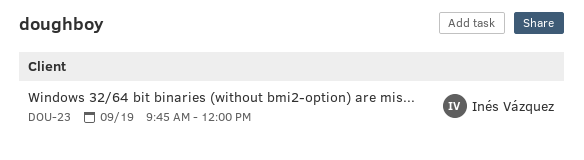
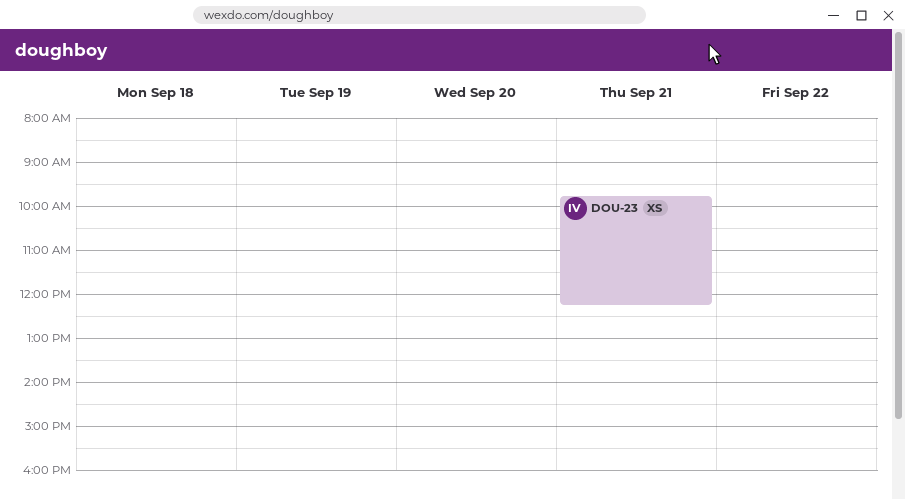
DOU-23, day: Sep 19 -> Sep 21
DOU-23, ends: 12:00 -> 12:15

